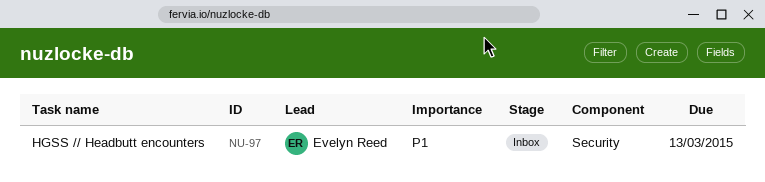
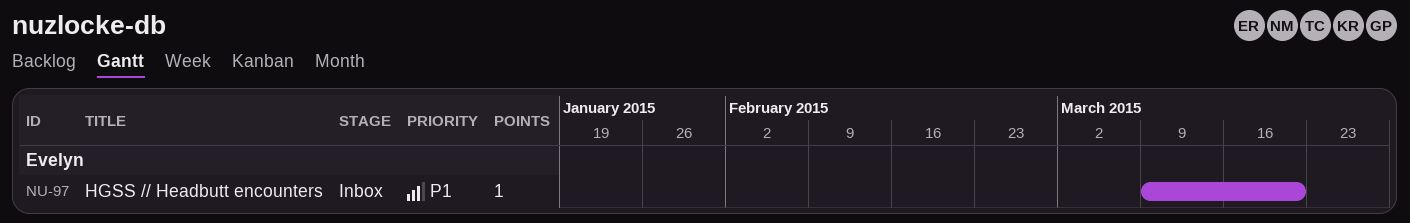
NU-97, due: Mar 13 -> Mar 20

